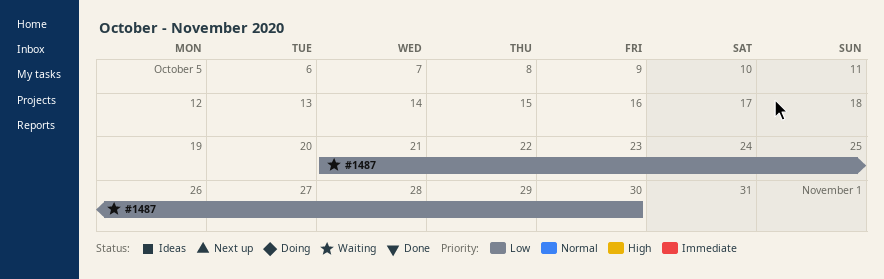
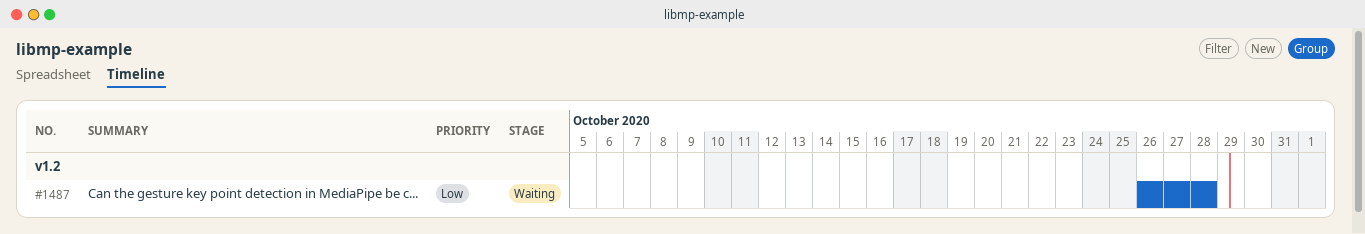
#1487, start: Oct 21 -> Oct 26
#1487, due: Oct 30 -> Oct 28

